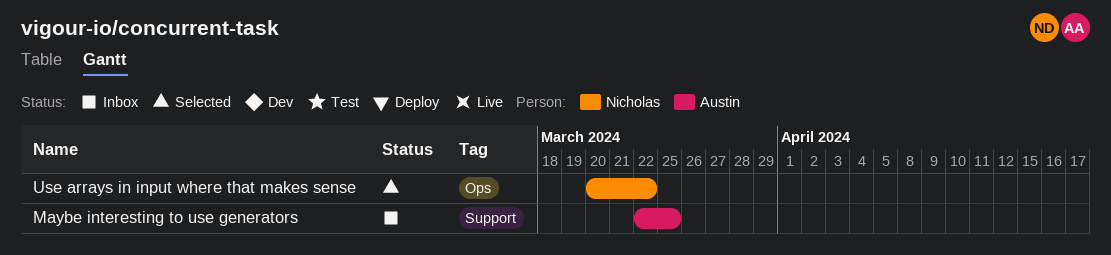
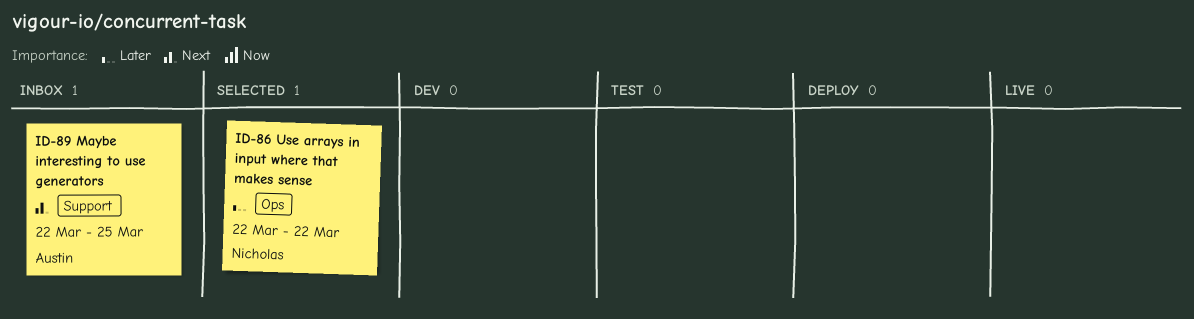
Use arrays in input where that makes sense, start: Mar 20 -> Mar 22

